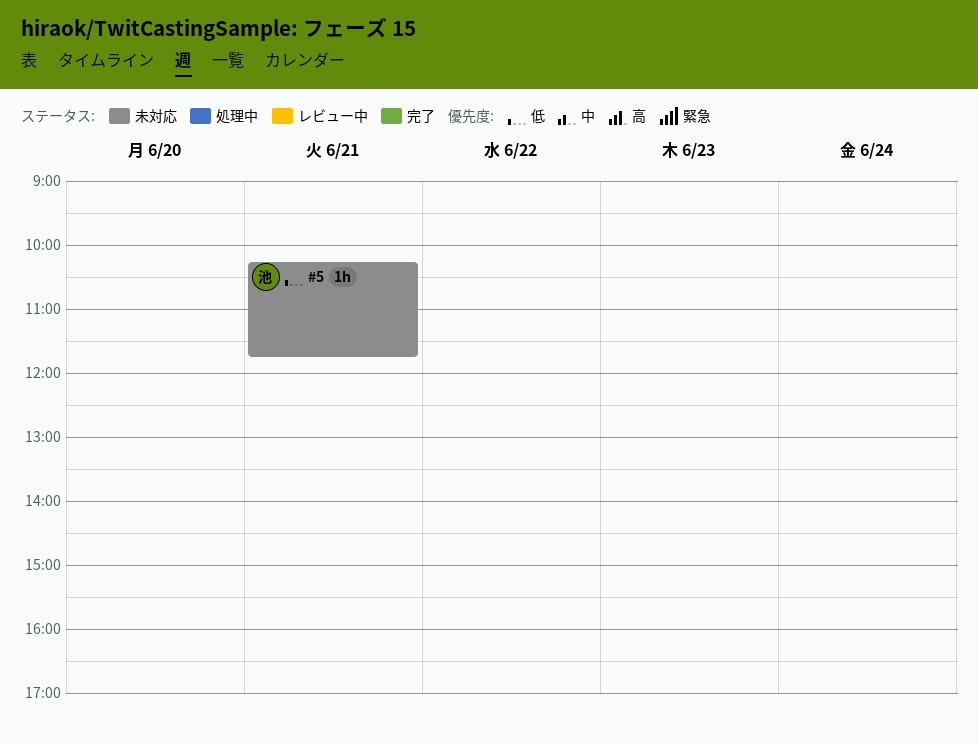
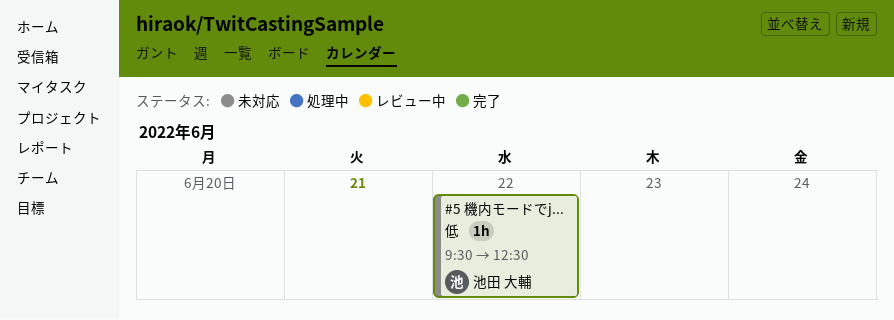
#5, day: Jun 21 -> Jun 22
#5, begins: 10:15 -> 09:30
#5, ends: 11:45 -> 12:30

